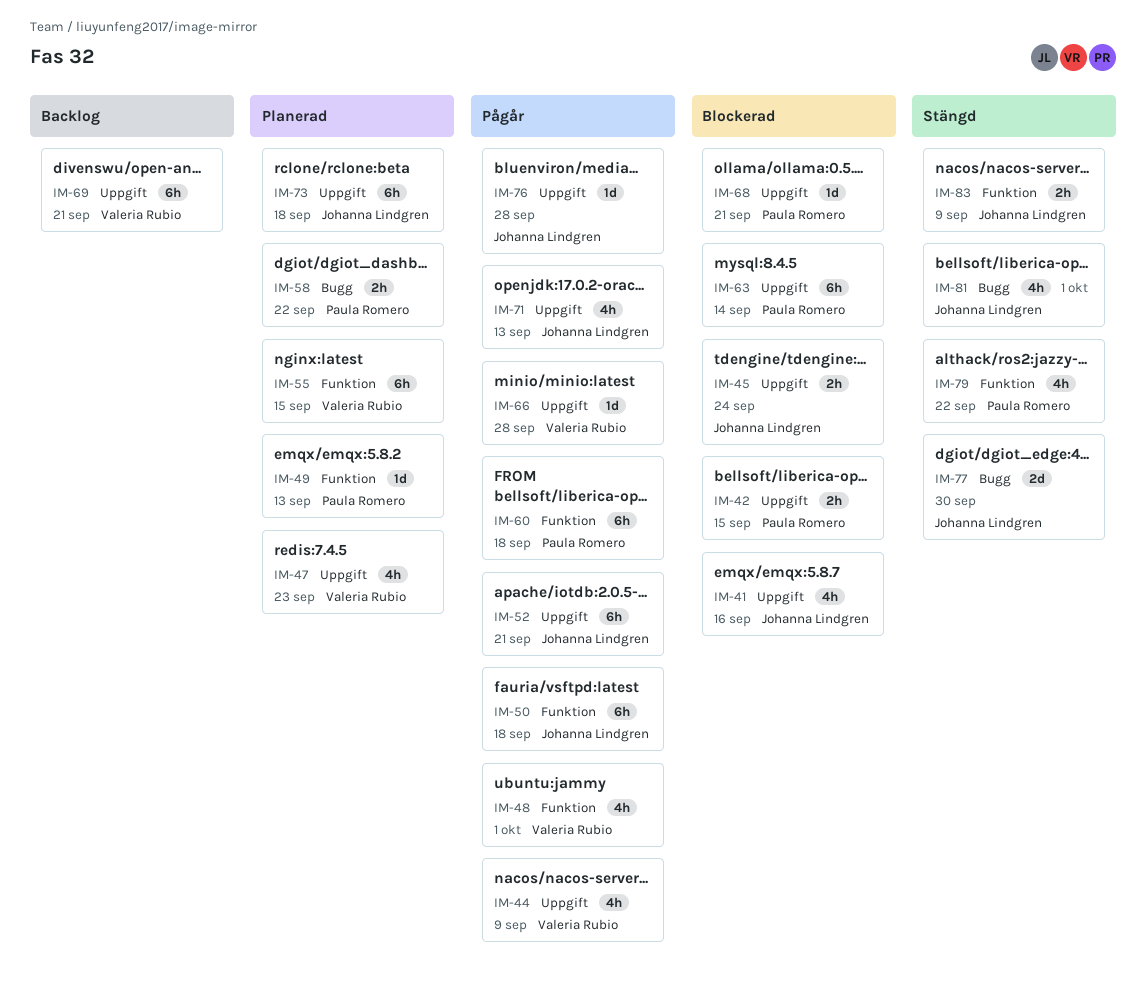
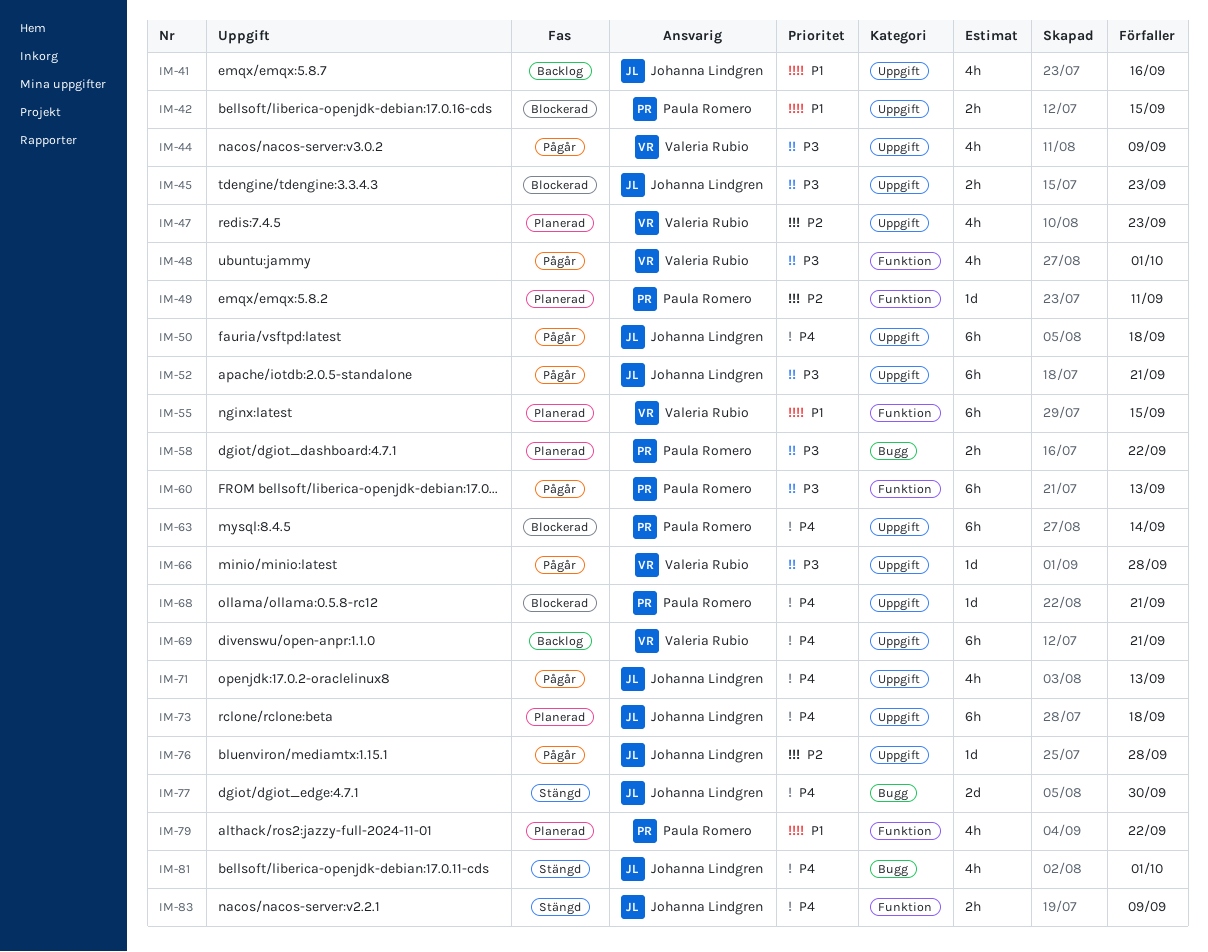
IM-41, status: Blockerad -> Backlog
IM-45, due: Sep 24 -> Sep 23
IM-49, due: Sep 13 -> Sep 11
IM-50, label: Funktion -> Uppgift
IM-60, due: Sep 18 -> Sep 13
IM-79, status: Stängd -> Planerad

